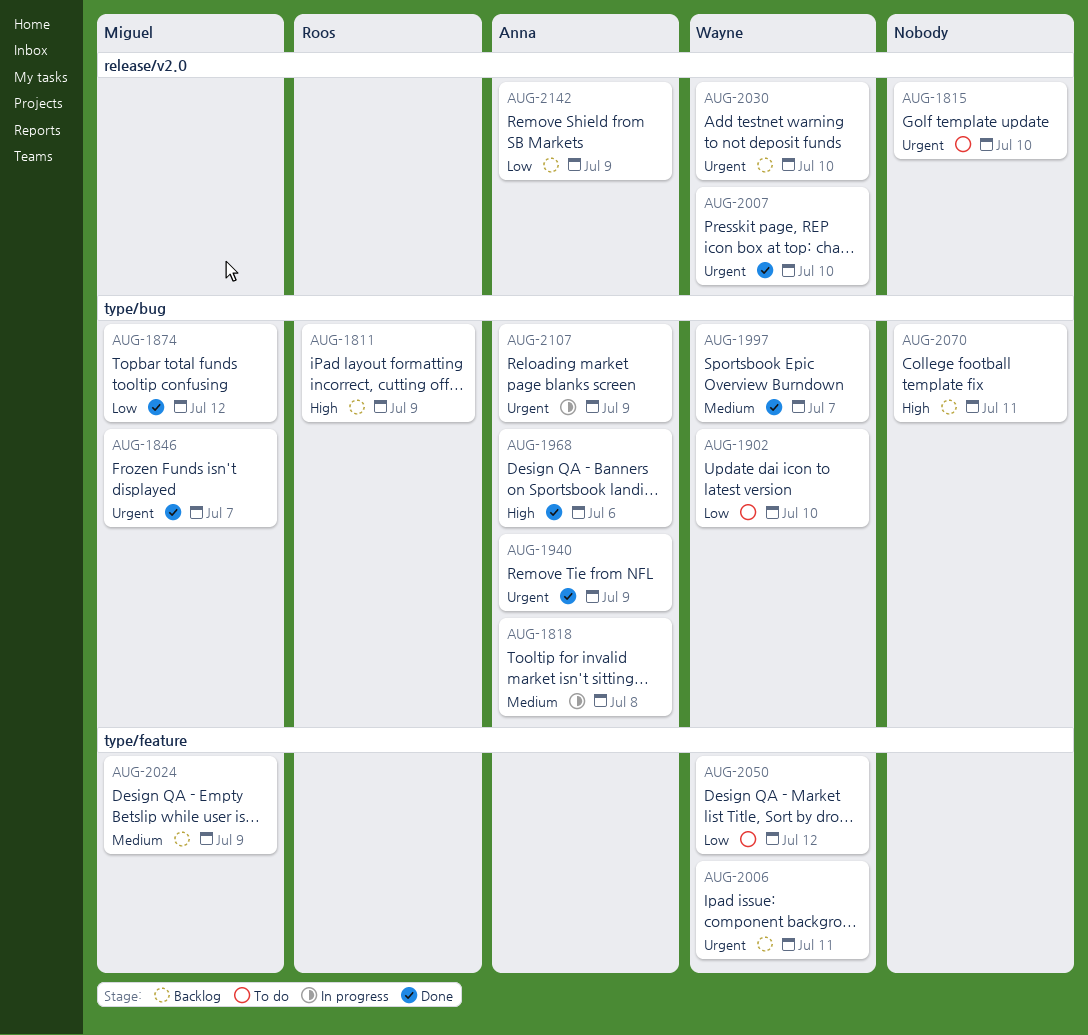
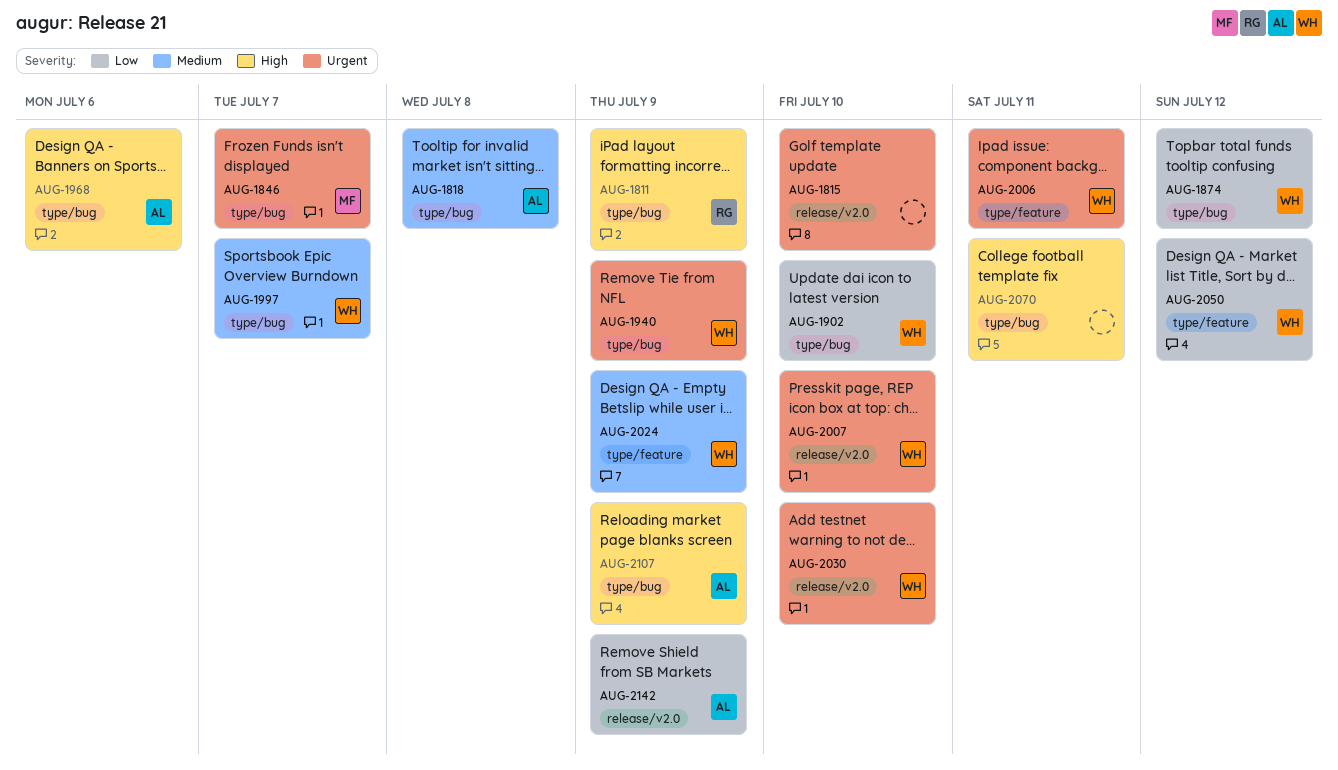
AUG-1874, owner: Miguel -> Wayne
AUG-1940, owner: Anna -> Wayne
AUG-2024, owner: Miguel -> Wayne
AUG-2107, priority: Urgent -> High

